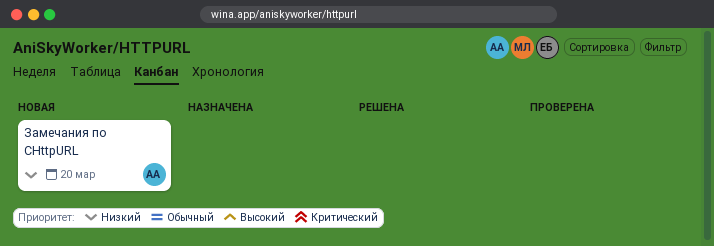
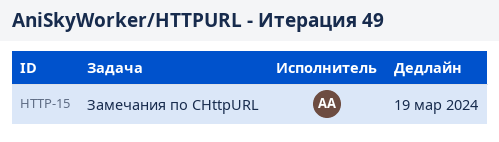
Замечания по CHttpURL, due: Mar 20 -> Mar 19

